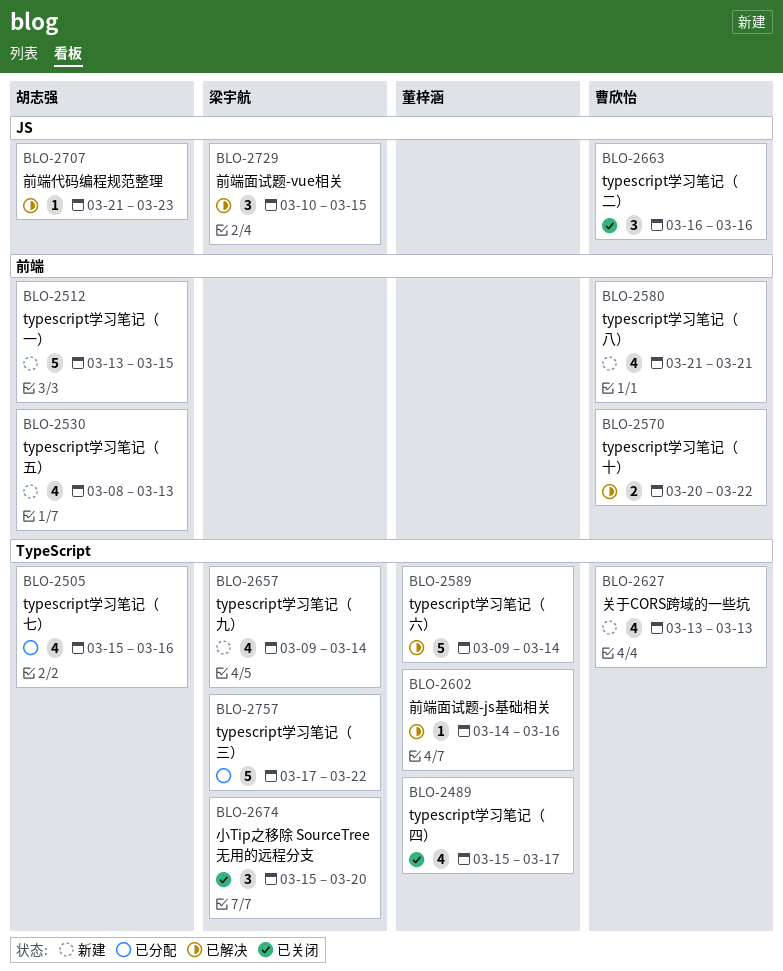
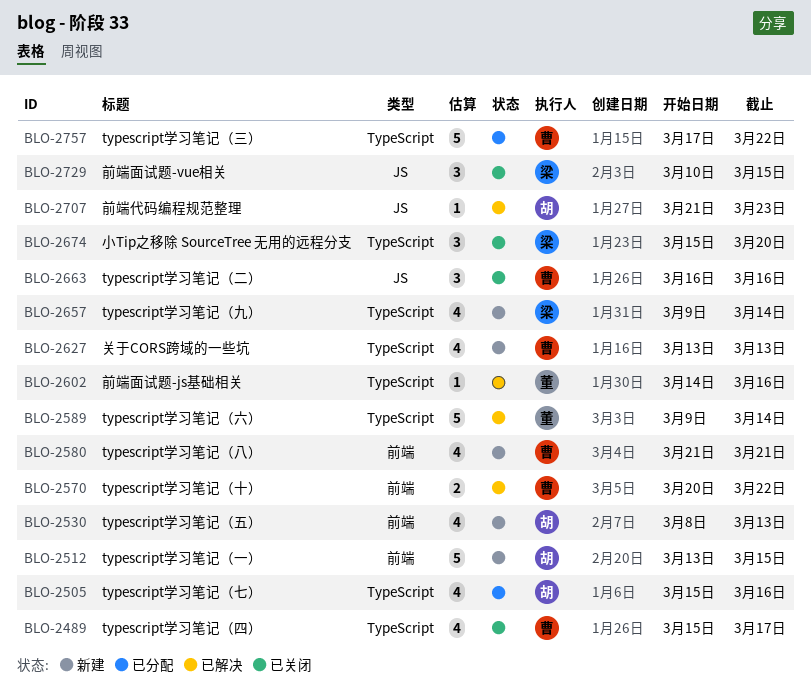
BLO-2489, owner: 董梓涵 -> 曹欣怡
BLO-2729, status: 已解决 -> 已关闭
BLO-2757, owner: 梁宇航 -> 曹欣怡

